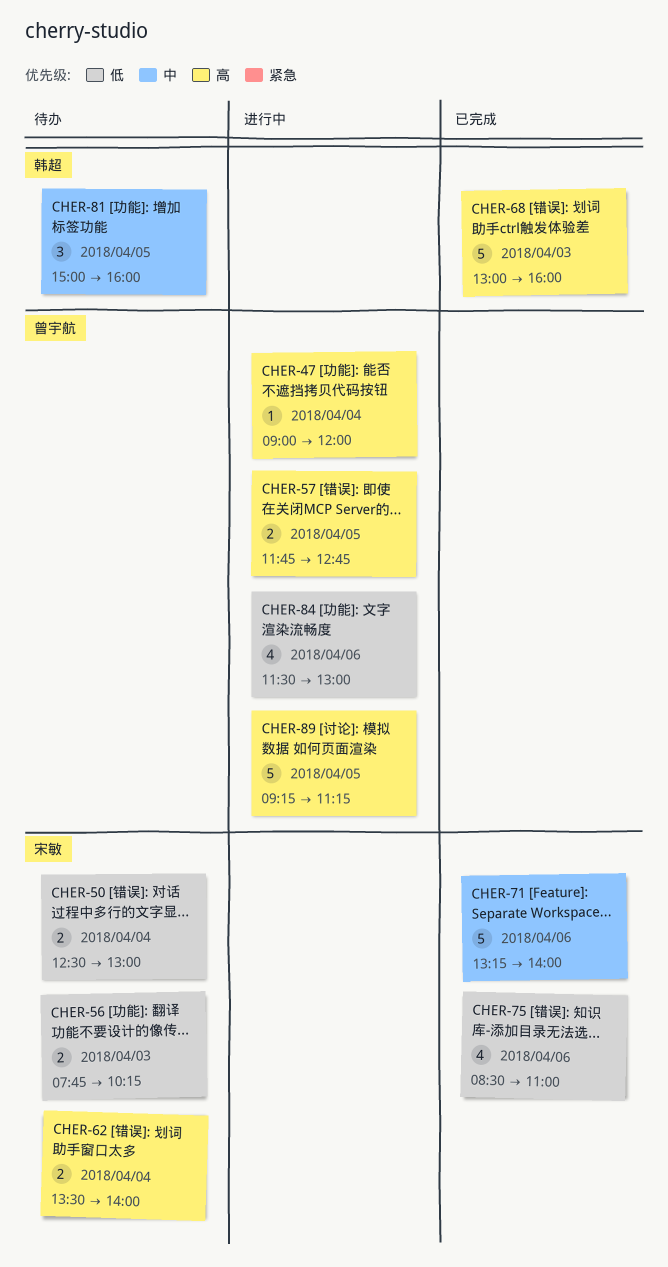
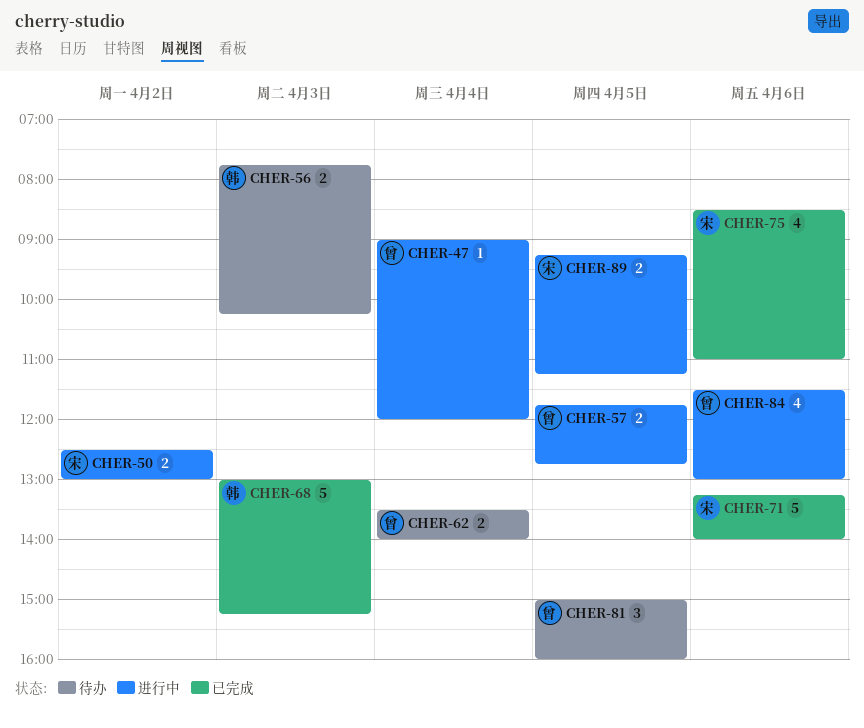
CHER-50, status: 待办 -> 进行中
CHER-50, day: Apr 4 -> Apr 2
CHER-56, owner: 宋敏 -> 韩超
CHER-62, owner: 宋敏 -> 曾宇航
CHER-68, ends: 16:00 -> 15:15
CHER-81, owner: 韩超 -> 曾宇航
CHER-89, owner: 曾宇航 -> 宋敏
CHER-89, estimate: 5 -> 2

